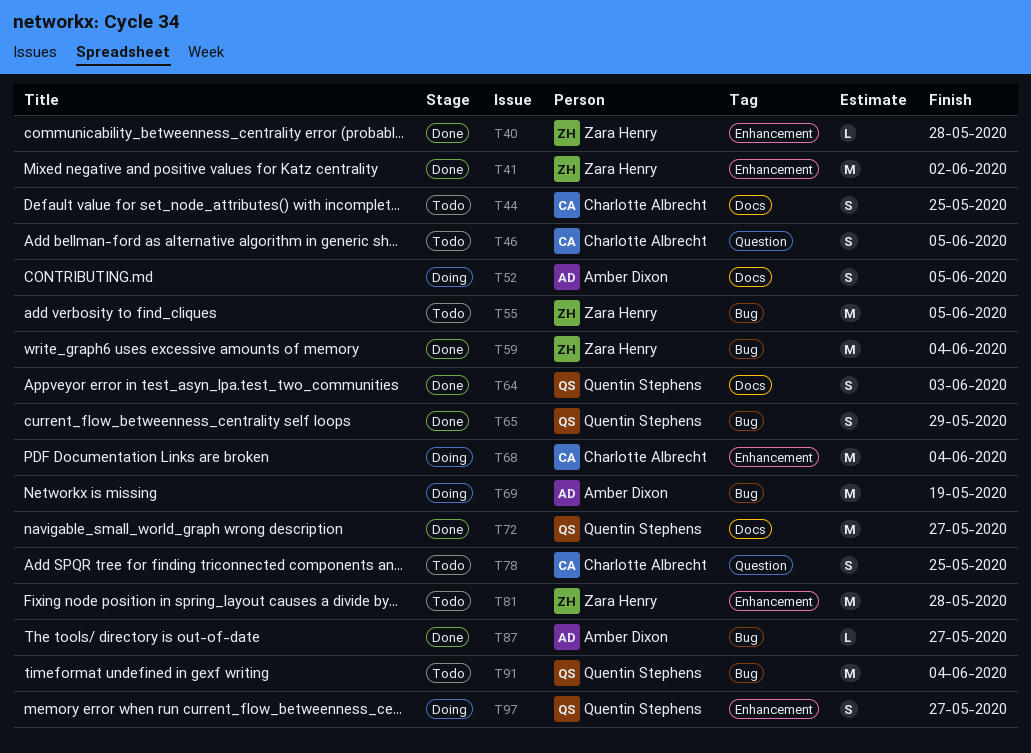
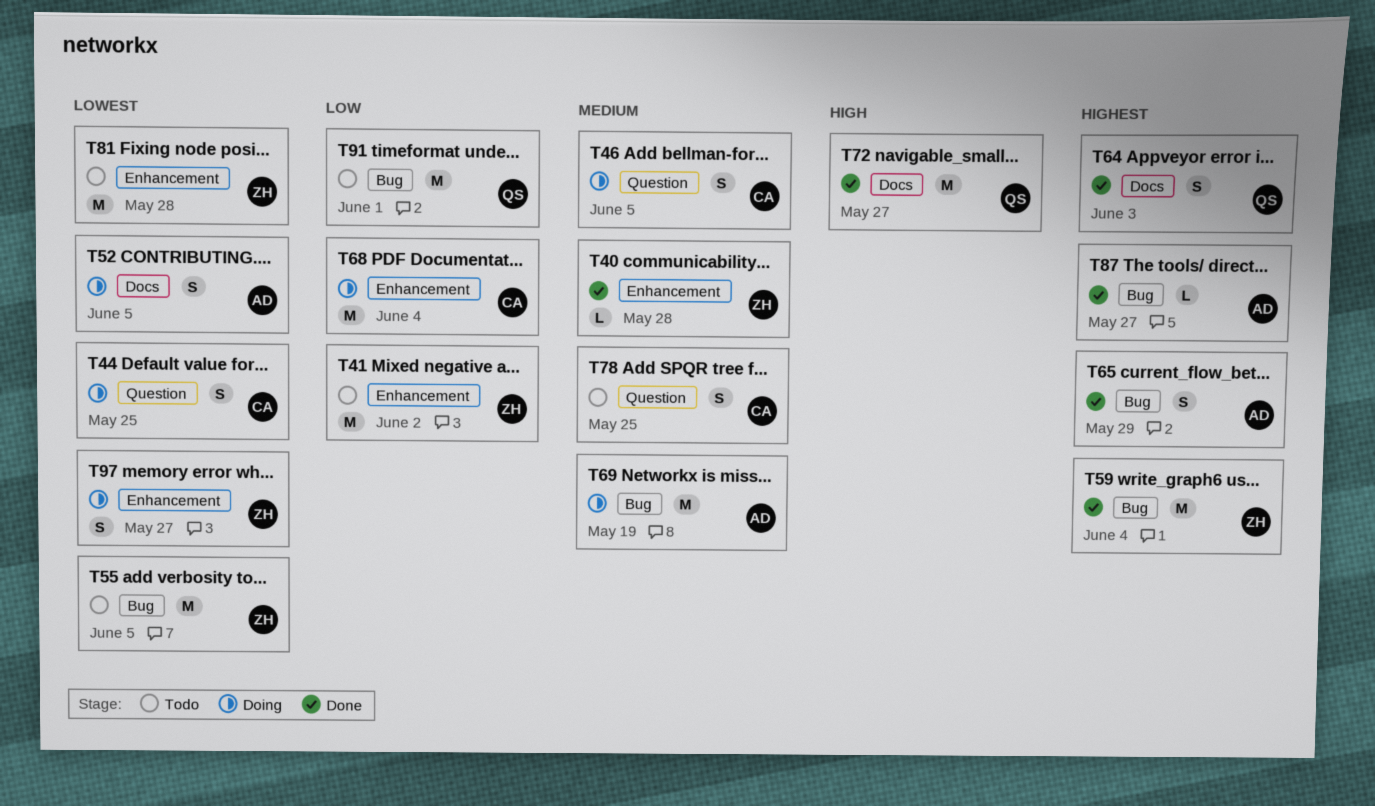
T41, status: Done -> Todo
T44, status: Todo -> Doing
T44, label: Docs -> Question
T46, status: Todo -> Doing
T65, owner: Quentin Stephens -> Amber Dixon
T91, due: Jun 4 -> Jun 1
T97, owner: Quentin Stephens -> Zara Henry

